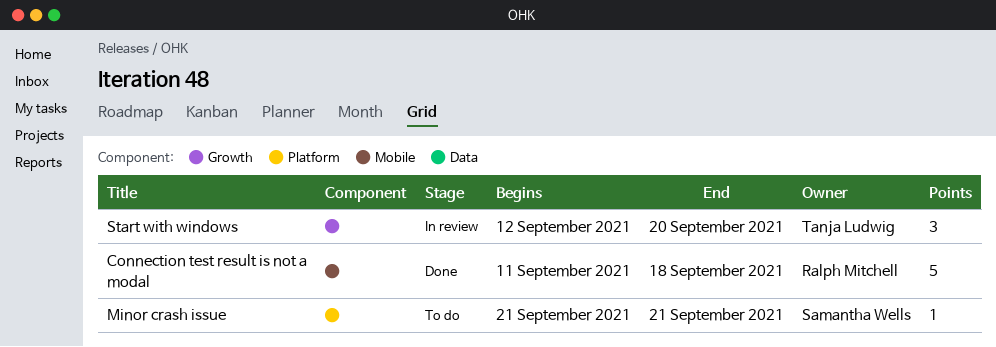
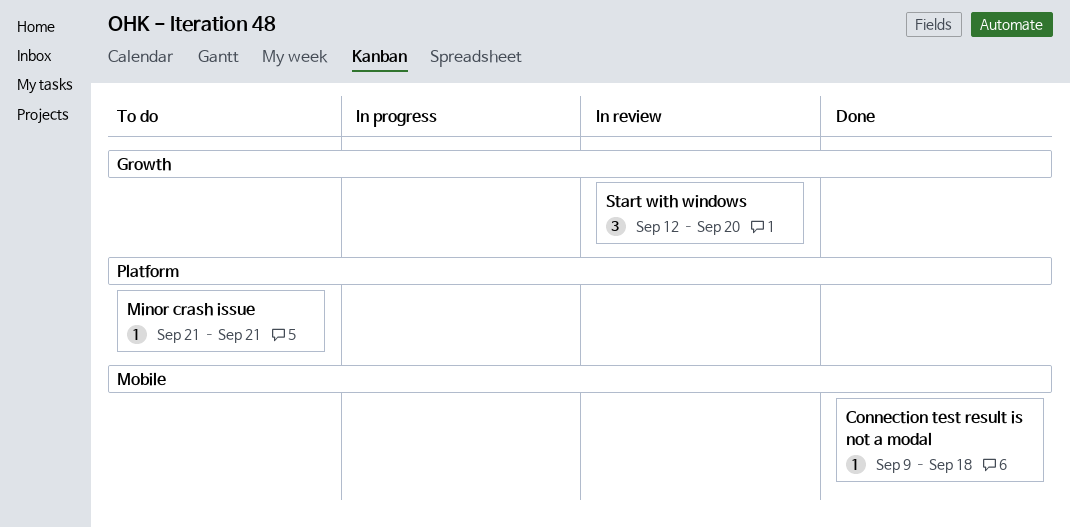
Connection test result is not a modal, estimate: 5 -> 1
Connection test result is not a modal, start: Sep 11 -> Sep 9

